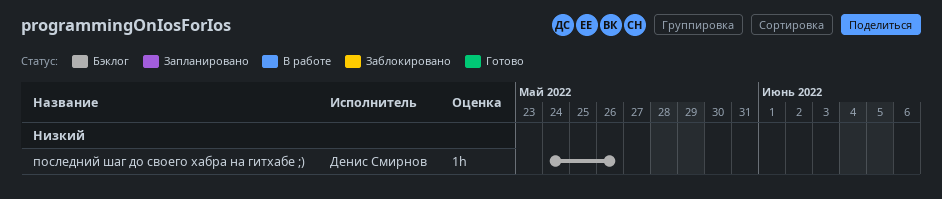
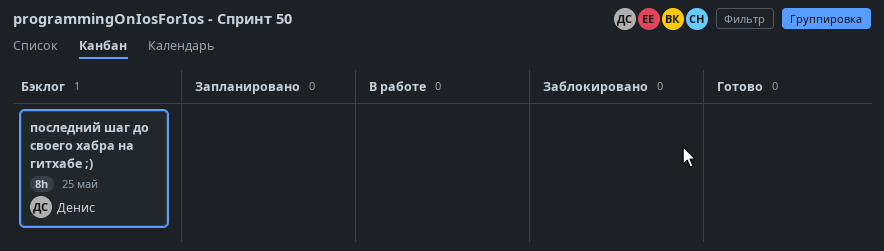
последний шаг до своего хабра на гитхабе ;), estimate: 1h -> 8h
последний шаг до своего хабра на гитхабе ;), due: May 26 -> May 25

